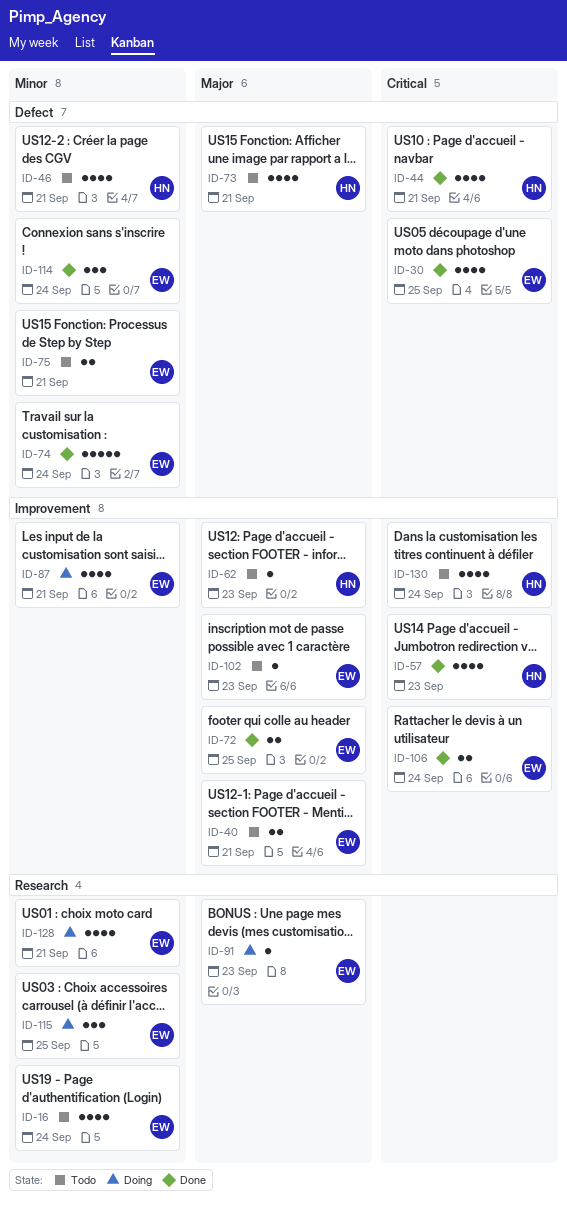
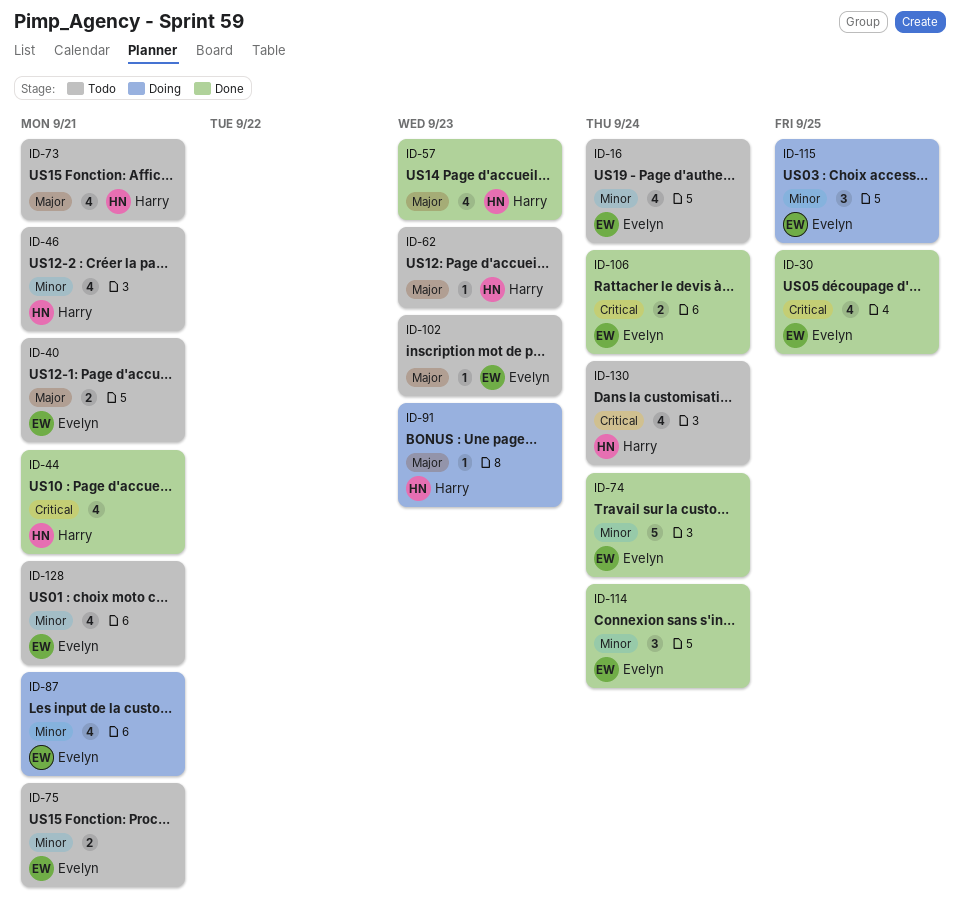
ID-57, priority: Critical -> Major
ID-72: present -> none
ID-91, owner: Evelyn -> Harry
ID-128, status: Doing -> Todo

